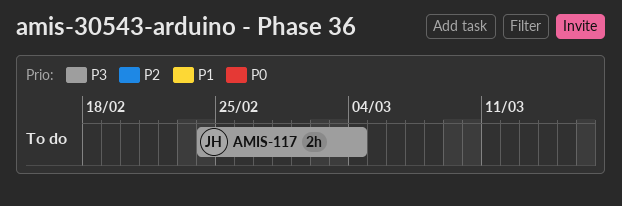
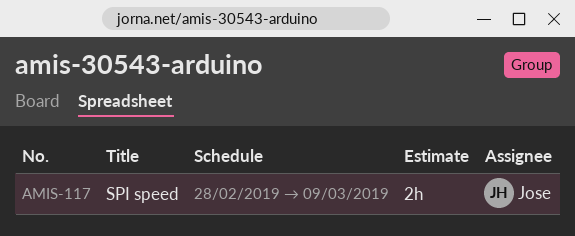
AMIS-117, start: Feb 24 -> Feb 28
AMIS-117, due: Mar 4 -> Mar 9

